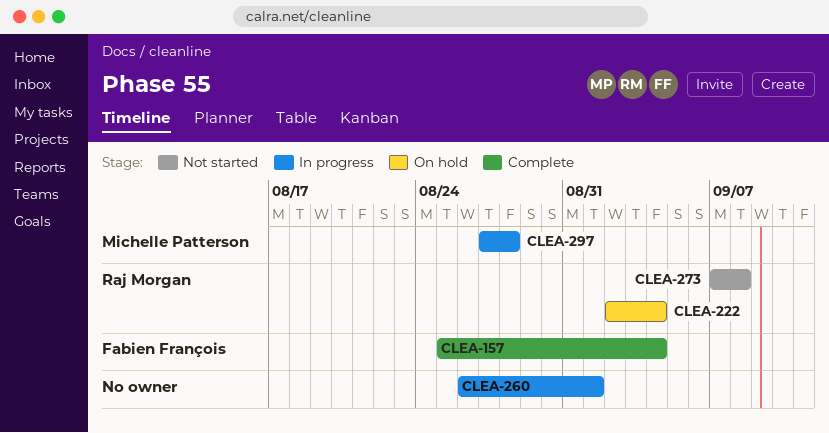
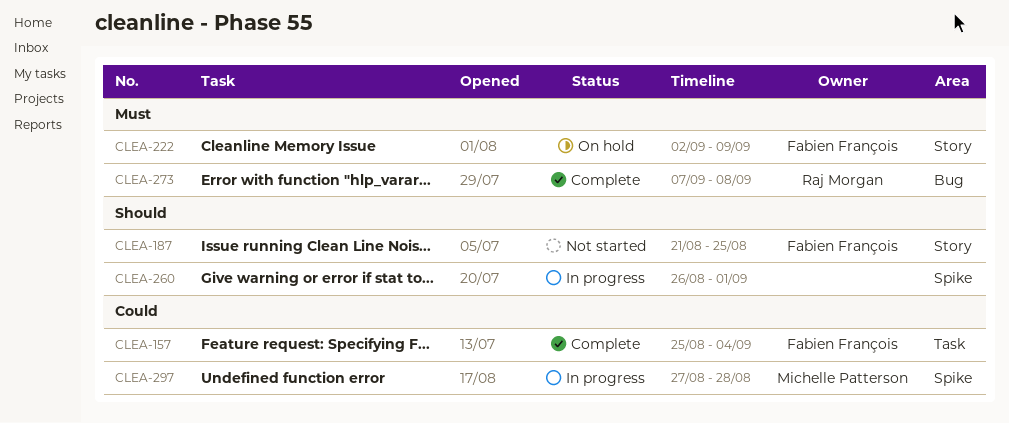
CLEA-187: none -> present
CLEA-222, owner: Raj Morgan -> Fabien François
CLEA-222, due: Sep 4 -> Sep 9
CLEA-273, status: Not started -> Complete

